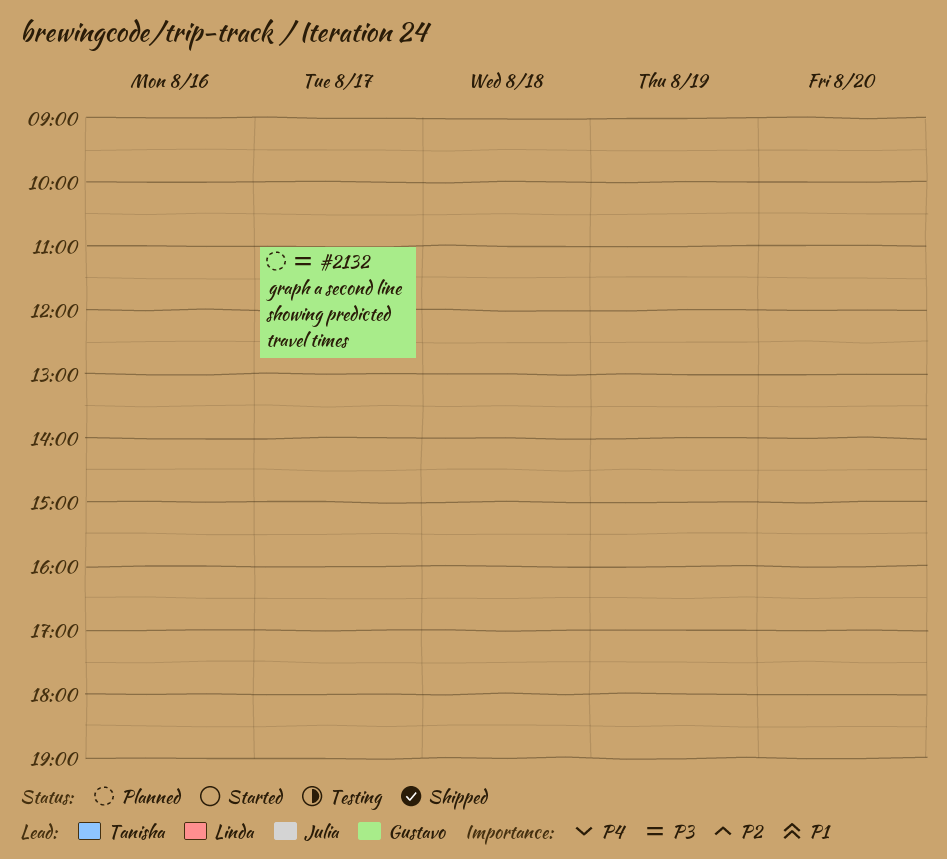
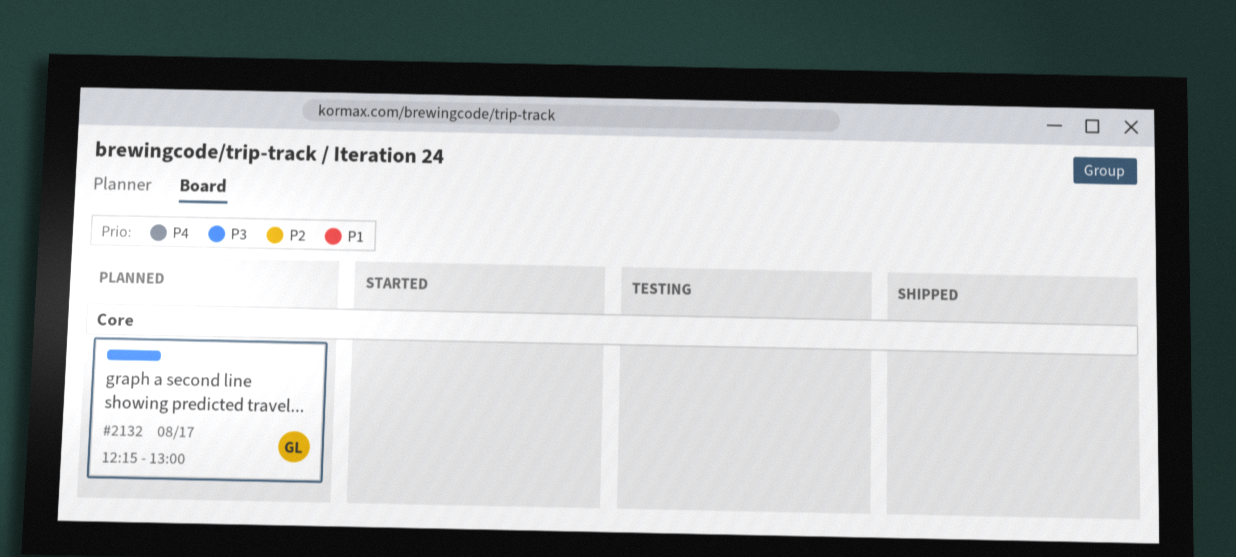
#2132, begins: 11:00 -> 12:15
#2132, ends: 12:45 -> 13:00

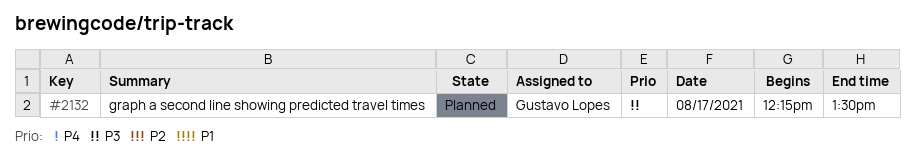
#2132, ends: 13:00 -> 13:30

